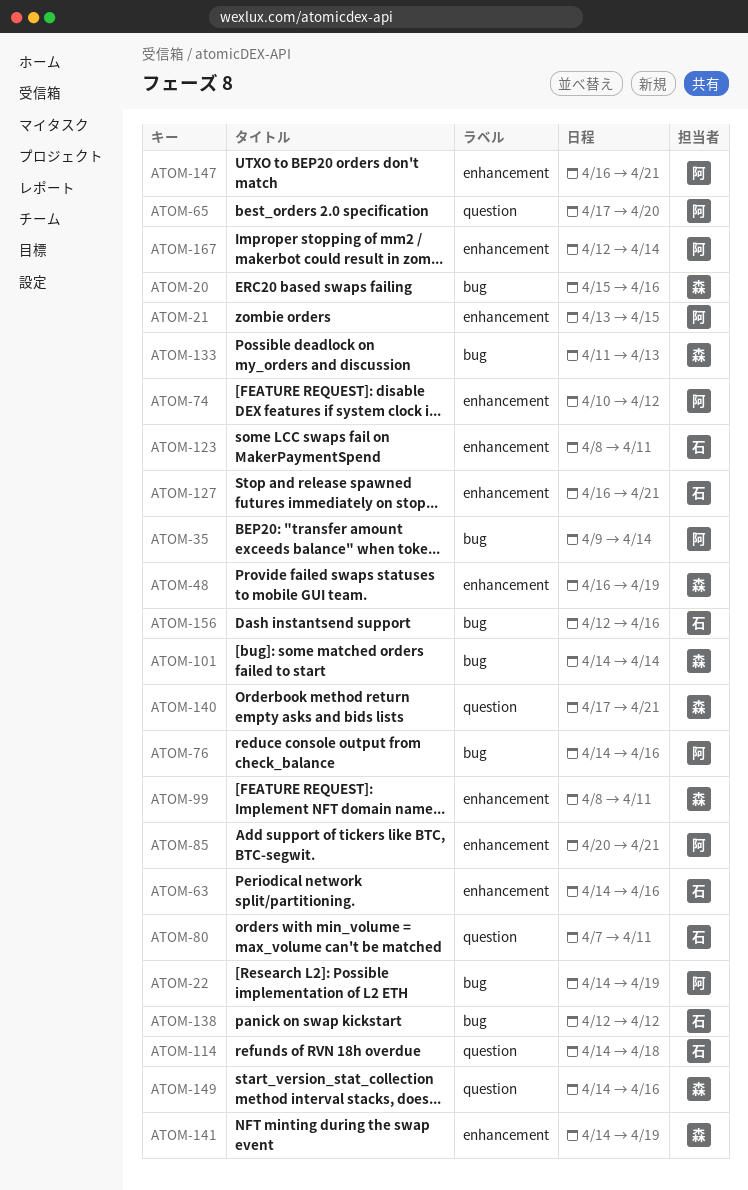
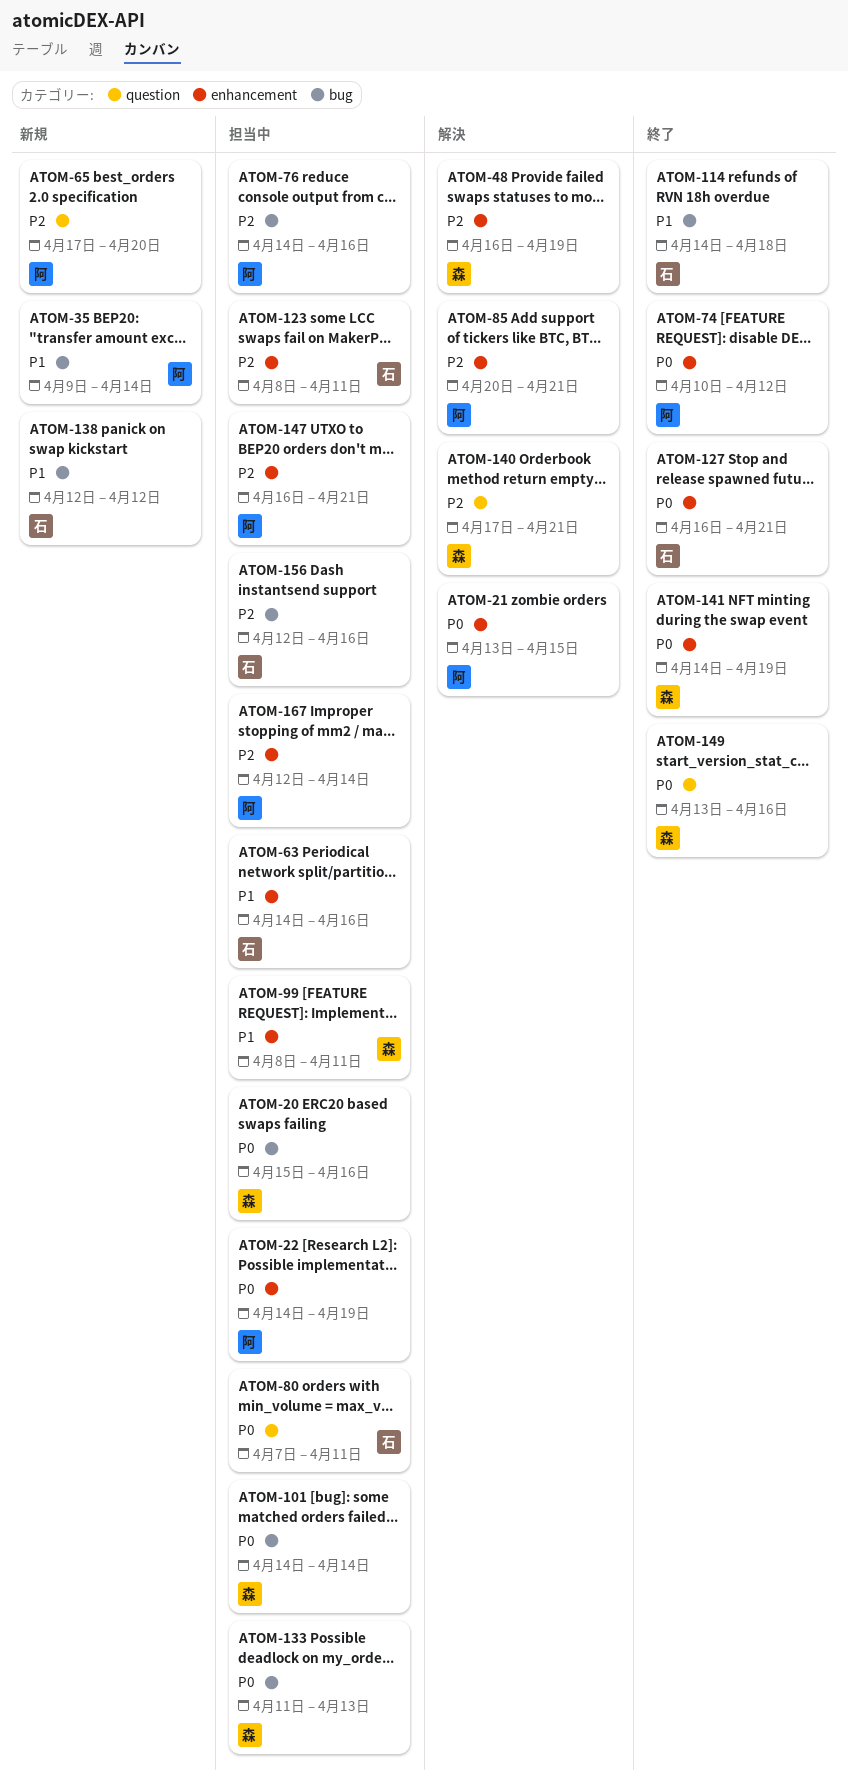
ATOM-22, label: bug -> enhancement
ATOM-114, label: question -> bug
ATOM-149, start: Apr 14 -> Apr 13

